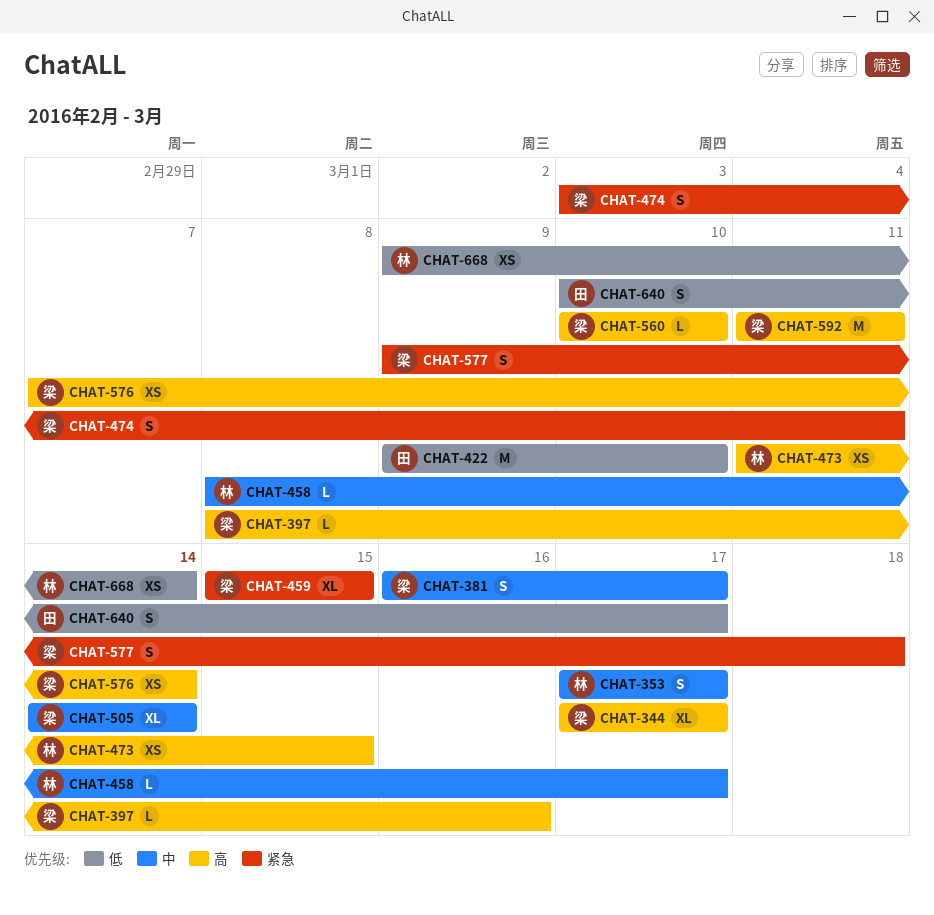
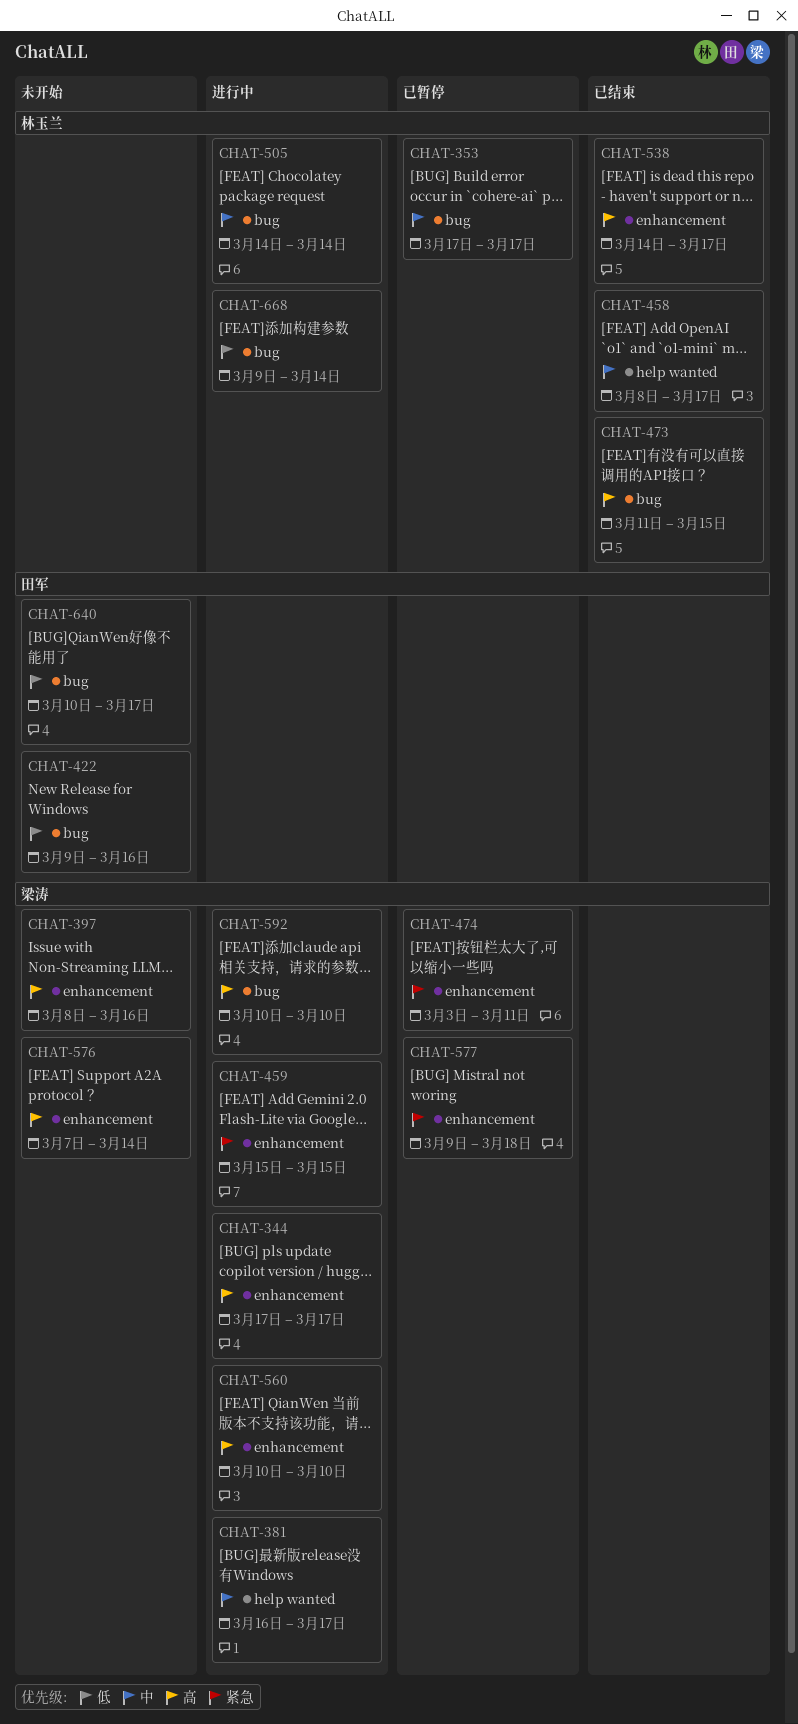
CHAT-422, due: Mar 10 -> Mar 16
CHAT-505, owner: 梁涛 -> 林玉兰
CHAT-538: none -> present
CHAT-592, start: Mar 11 -> Mar 10
CHAT-592, due: Mar 11 -> Mar 10

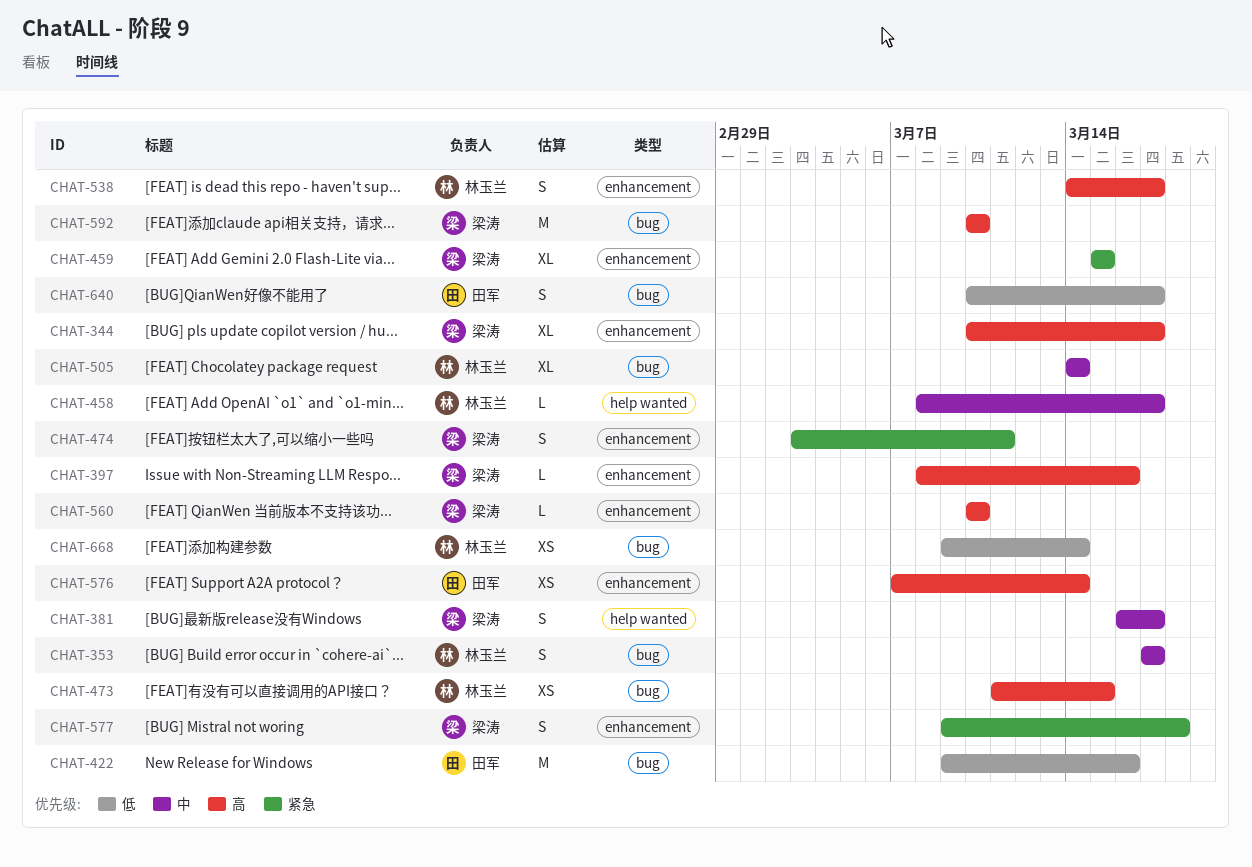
CHAT-344, start: Mar 17 -> Mar 10
CHAT-576, owner: 梁涛 -> 田军

